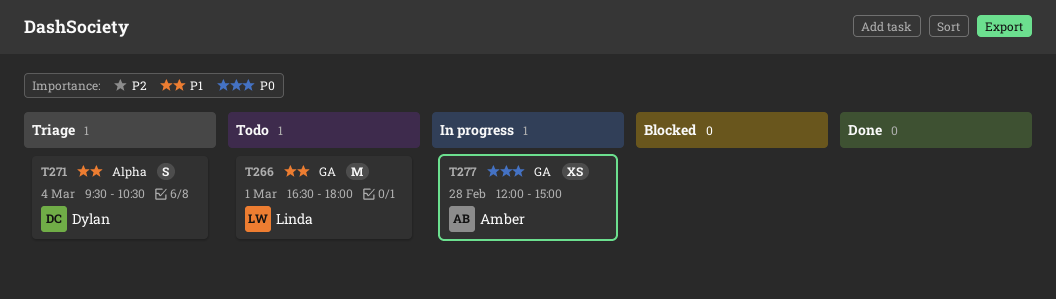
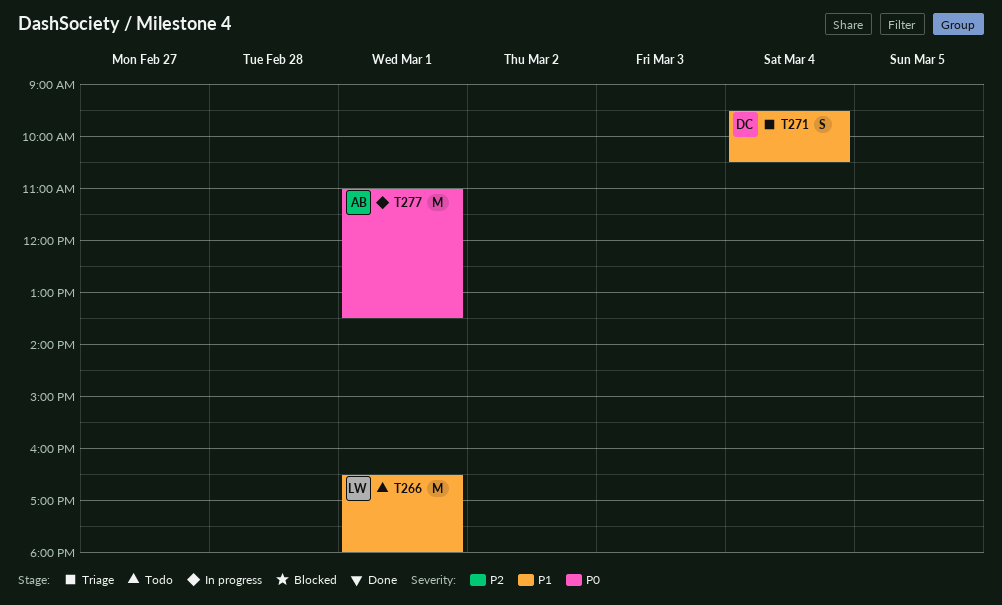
T277, estimate: XS -> M
T277, day: Feb 28 -> Mar 1
T277, begins: 12:00 -> 11:00
T277, ends: 15:00 -> 13:30

